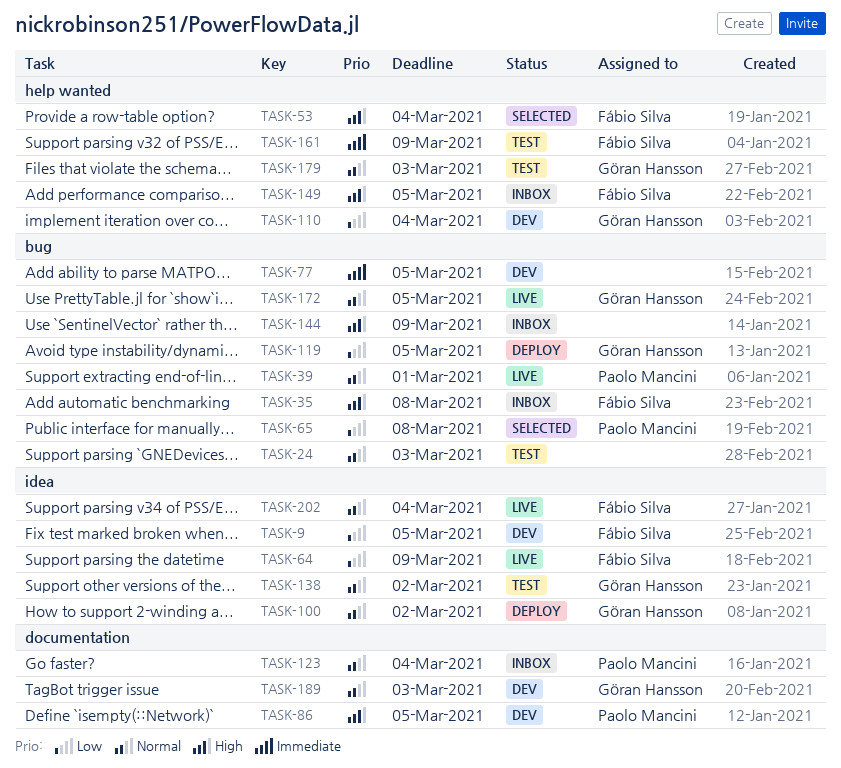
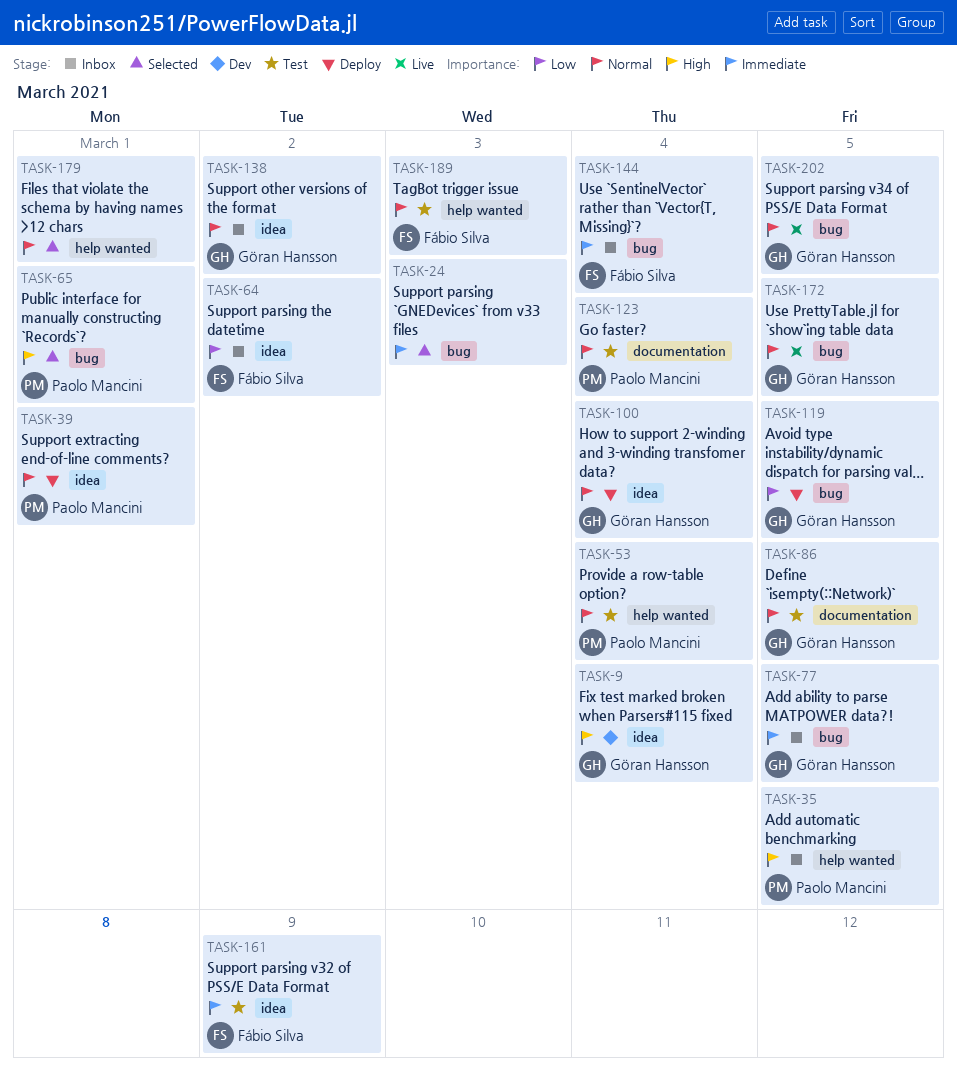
TASK-9, owner: Fábio Silva -> Göran Hansson
TASK-9, priority: Low -> High
TASK-9, due: Mar 5 -> Mar 4
TASK-24, status: Test -> Selected
TASK-24, priority: Normal -> Immediate
TASK-35, owner: Fábio Silva -> Paolo Mancini
TASK-35, label: bug -> help wanted
TASK-35, due: Mar 8 -> Mar 5
TASK-39, status: Live -> Deploy
TASK-39, label: bug -> idea
TASK-53, status: Selected -> Test
TASK-53, owner: Fábio Silva -> Paolo Mancini
TASK-53, priority: High -> Normal
TASK-64, status: Live -> Inbox
TASK-64, due: Mar 9 -> Mar 2
TASK-65, priority: Low -> High
TASK-65, due: Mar 8 -> Mar 1
TASK-77, status: Dev -> Inbox
TASK-77, owner: none -> Göran Hansson
TASK-86, status: Dev -> Test
TASK-86, owner: Paolo Mancini -> Göran Hansson
TASK-86, priority: High -> Normal
TASK-100, due: Mar 2 -> Mar 4
TASK-110: present -> none
TASK-123, status: Inbox -> Test
TASK-138, status: Test -> Inbox
TASK-144, owner: none -> Fábio Silva
TASK-144, priority: High -> Immediate
TASK-144, due: Mar 9 -> Mar 4
TASK-149: present -> none
TASK-161, label: help wanted -> idea
TASK-179, status: Test -> Selected
TASK-179, owner: Göran Hansson -> none
TASK-179, due: Mar 3 -> Mar 1
TASK-189, status: Dev -> Test
TASK-189, owner: Göran Hansson -> Fábio Silva
TASK-189, label: documentation -> help wanted
TASK-202, owner: Fábio Silva -> Göran Hansson
TASK-202, label: idea -> bug
TASK-202, due: Mar 4 -> Mar 5

